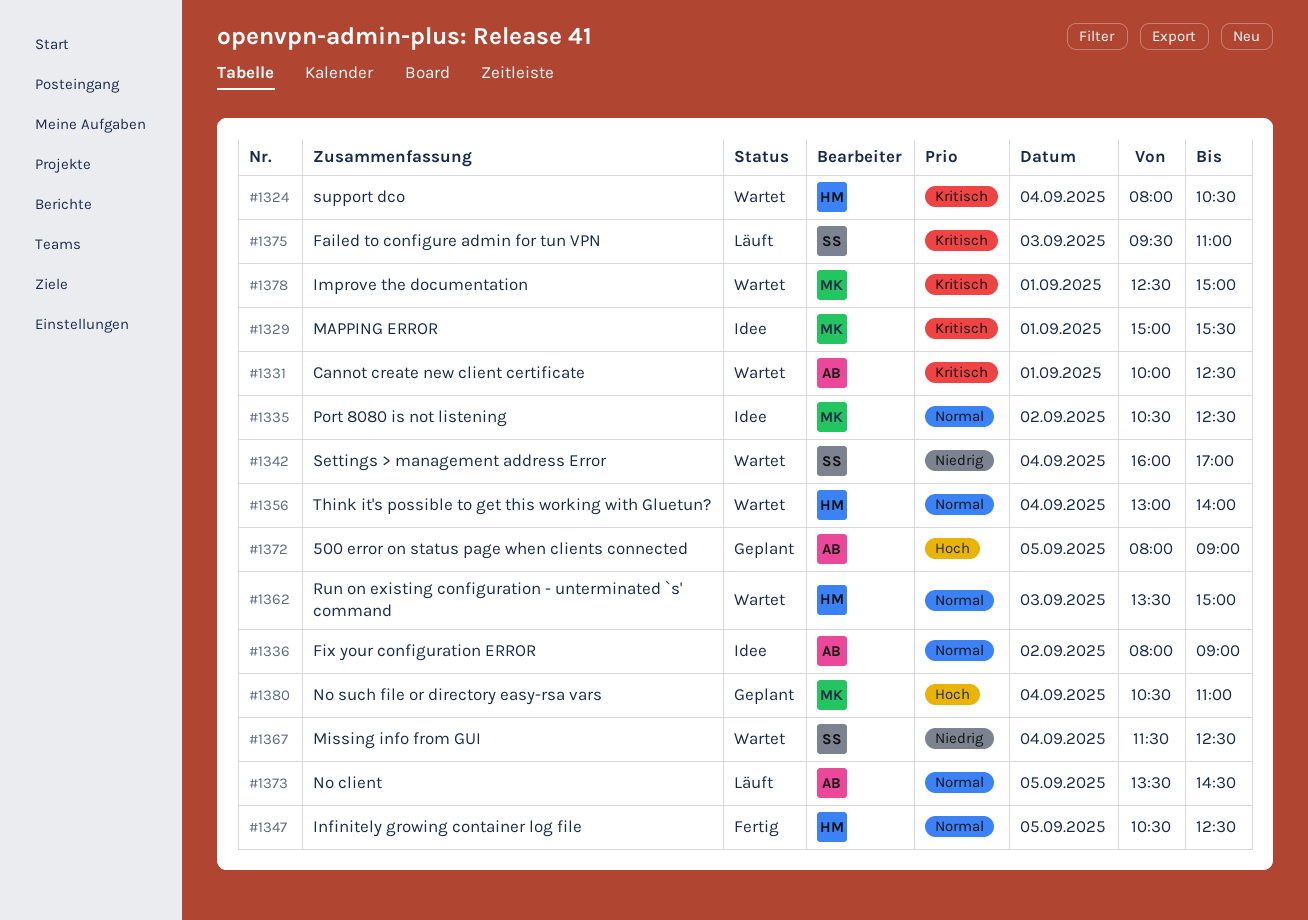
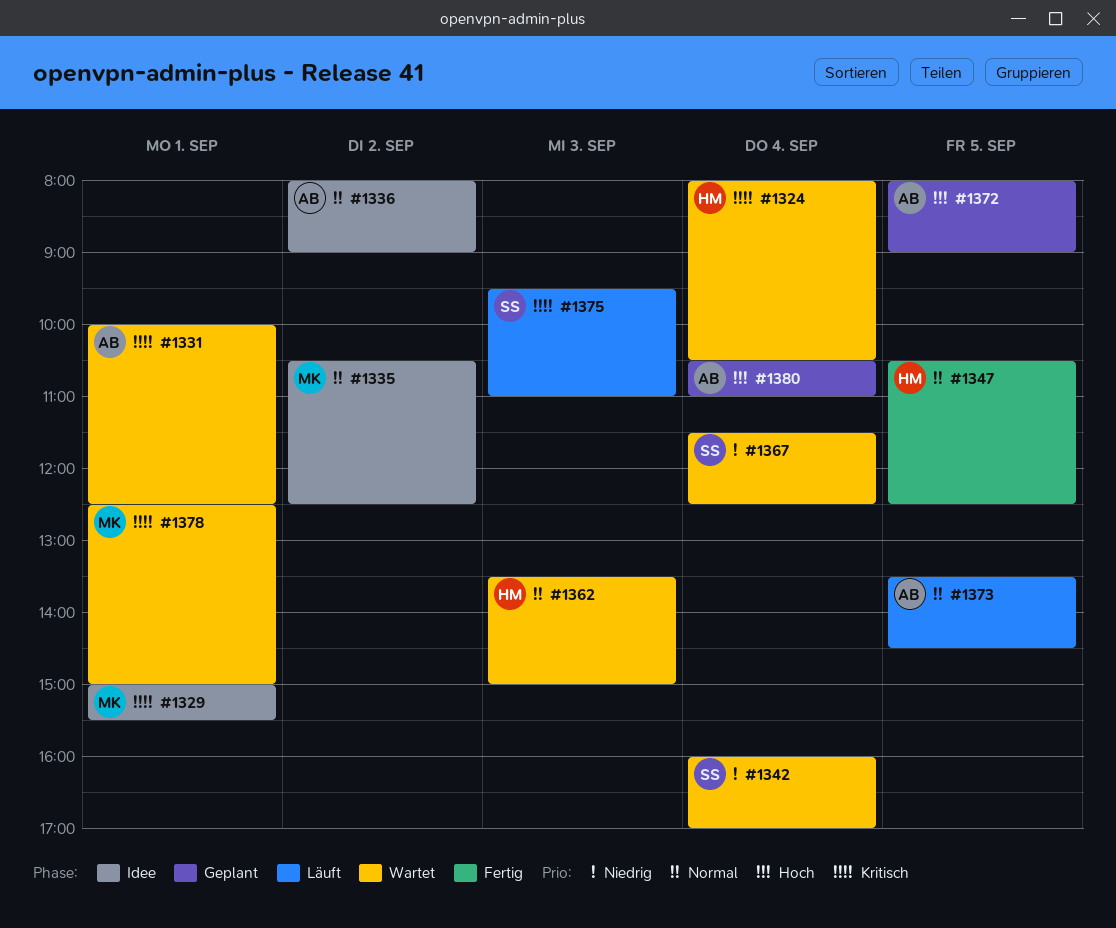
#1356: present -> none
#1380, owner: MK -> AB

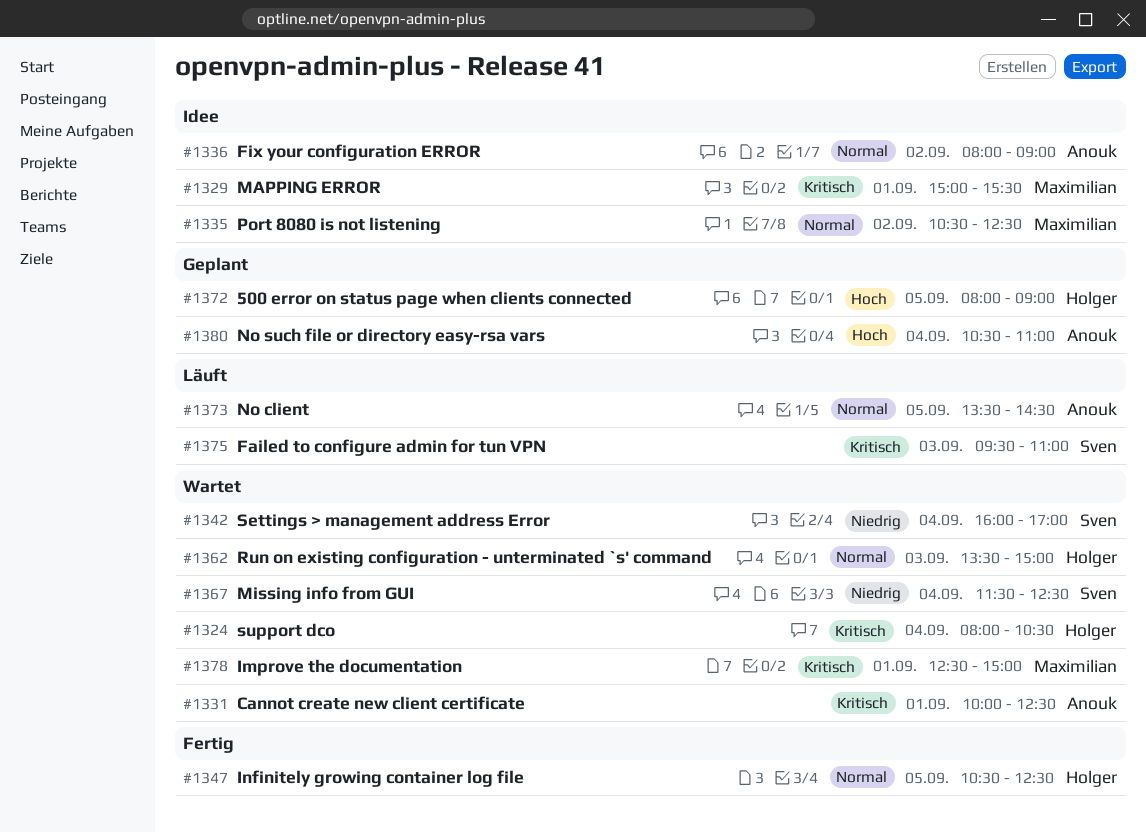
#1372, owner: Anouk -> Holger

